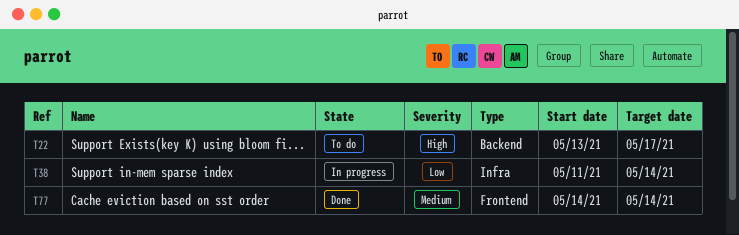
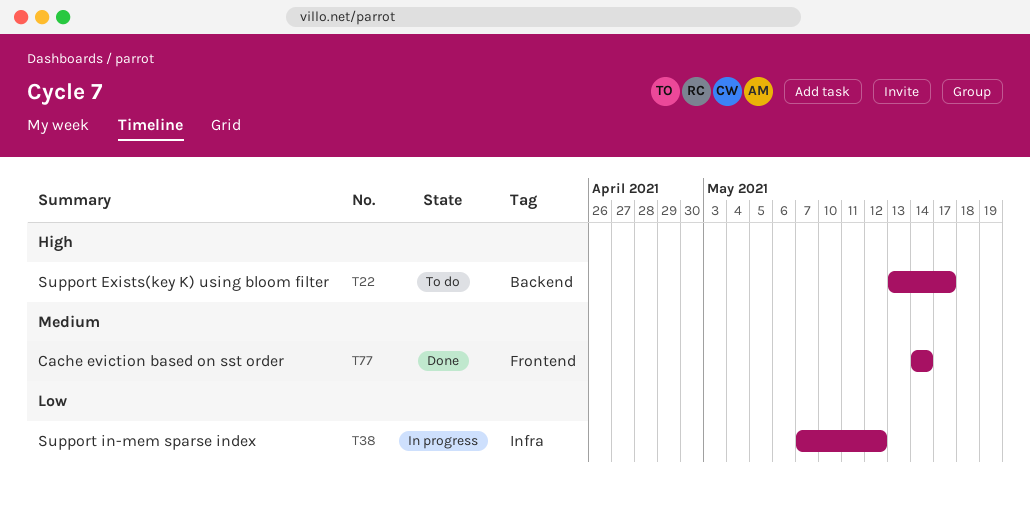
T38, start: May 11 -> May 7
T38, due: May 14 -> May 12

